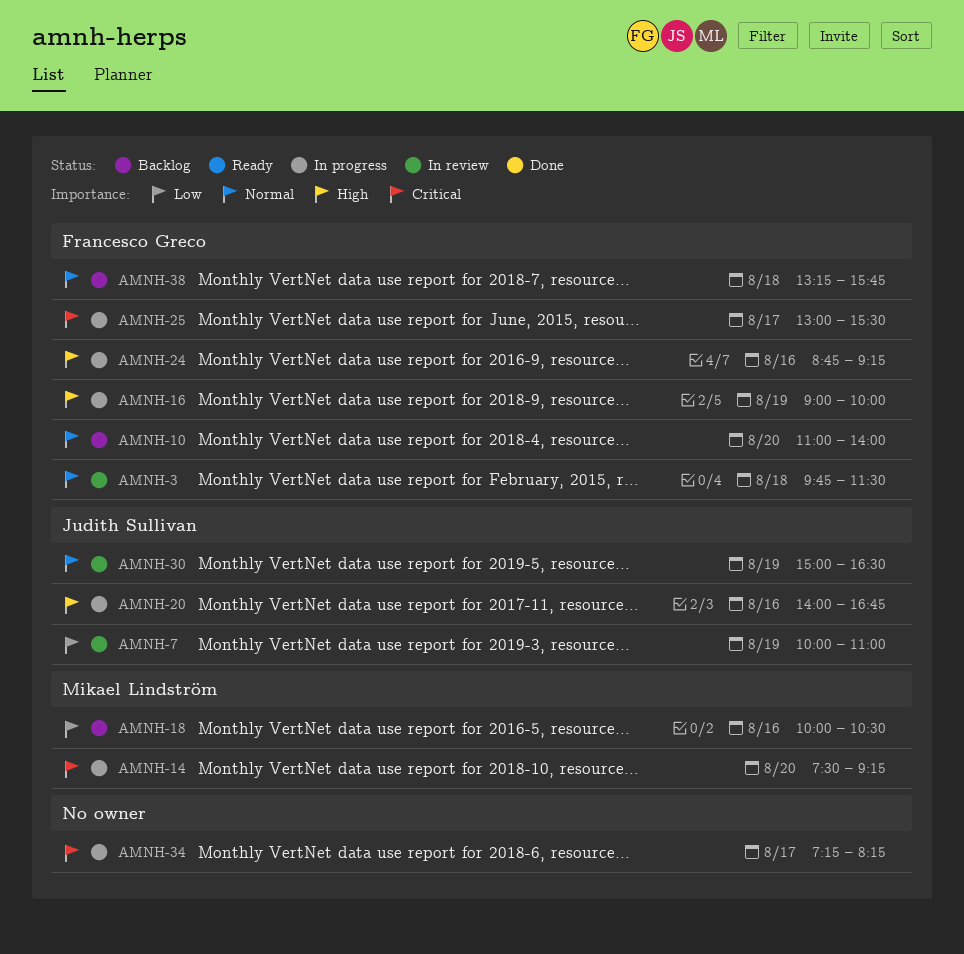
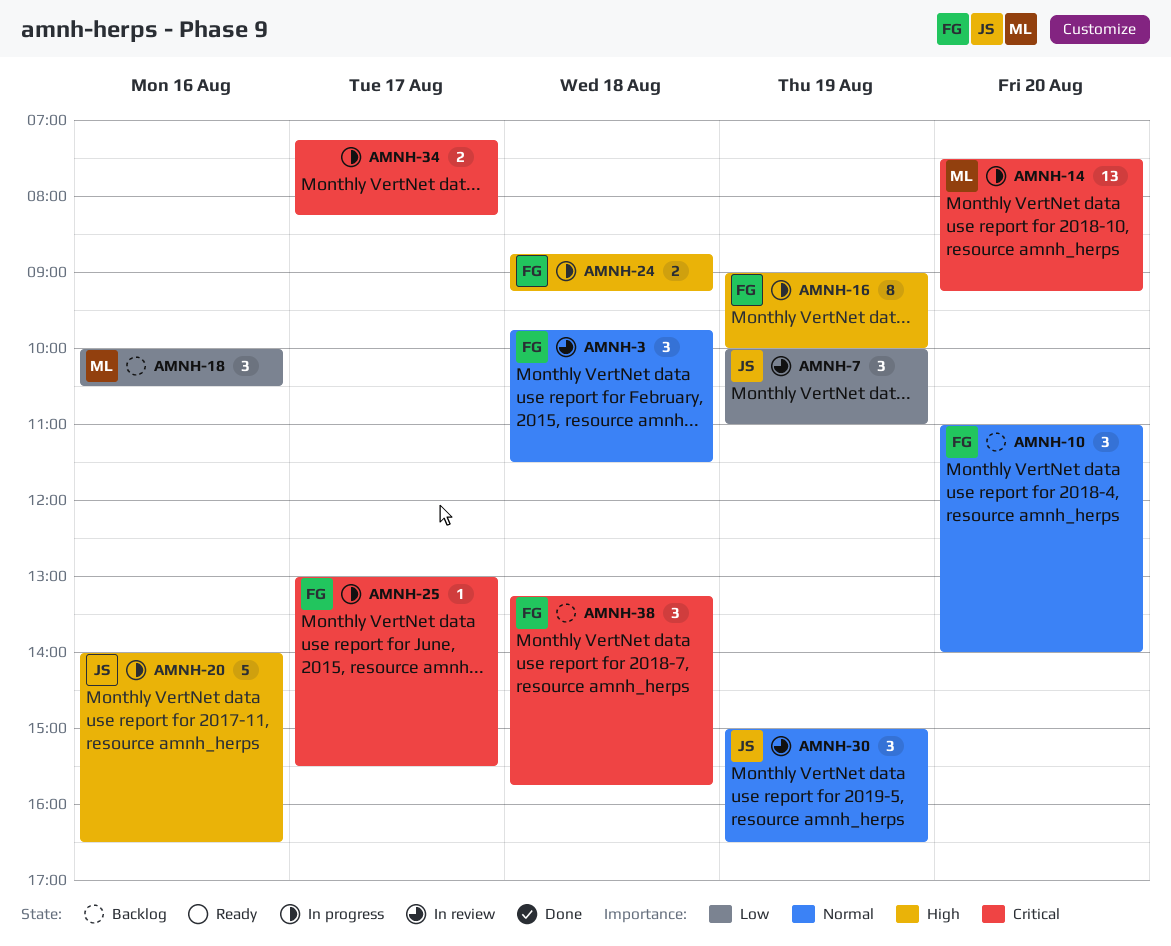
AMNH-20, ends: 16:45 -> 16:30
AMNH-24, day: Aug 16 -> Aug 18
AMNH-38, priority: Normal -> Critical

